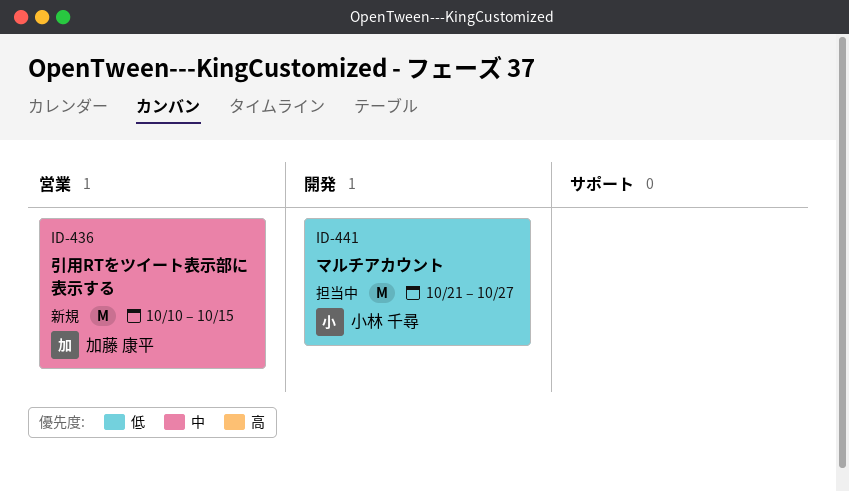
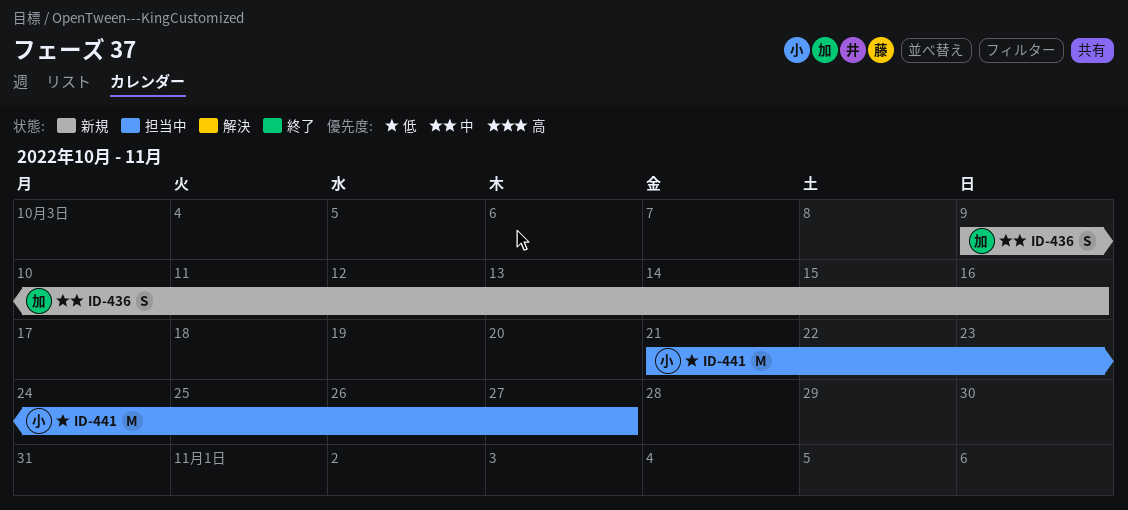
ID-436, estimate: M -> S
ID-436, start: Oct 10 -> Oct 9
ID-436, due: Oct 15 -> Oct 16

